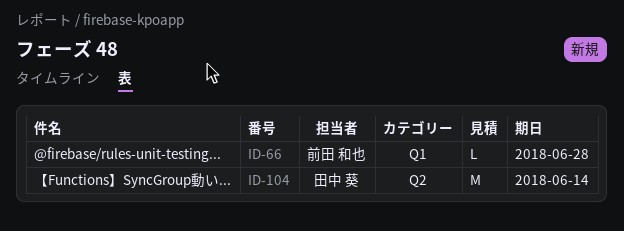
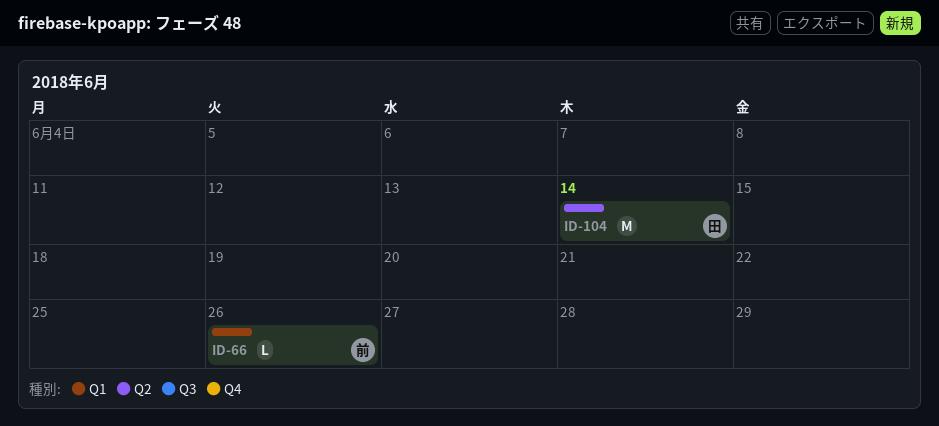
ID-66, due: Jun 28 -> Jun 26

